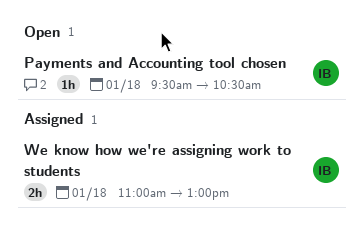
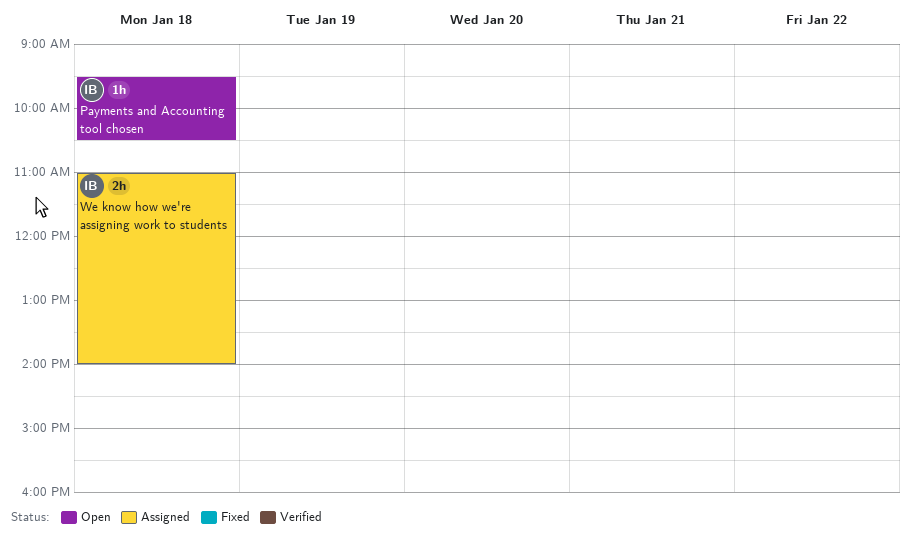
We know how we're assigning work to students, ends: 13:00 -> 14:00

